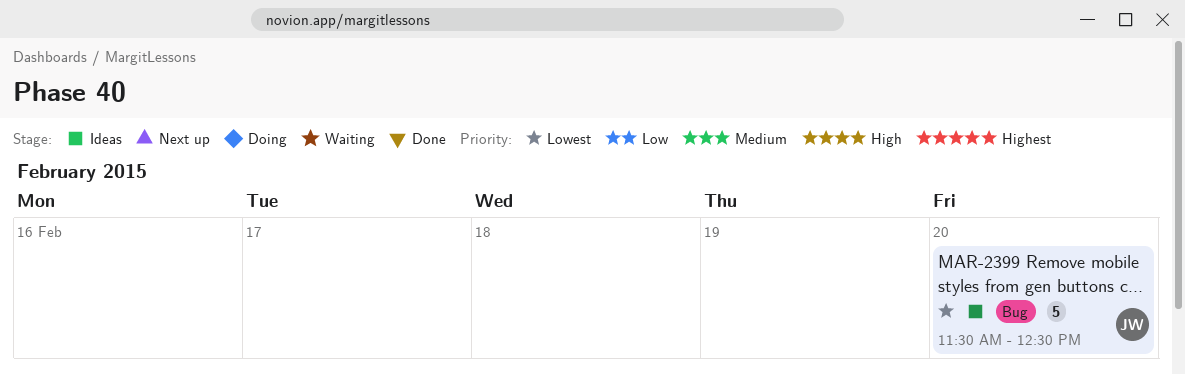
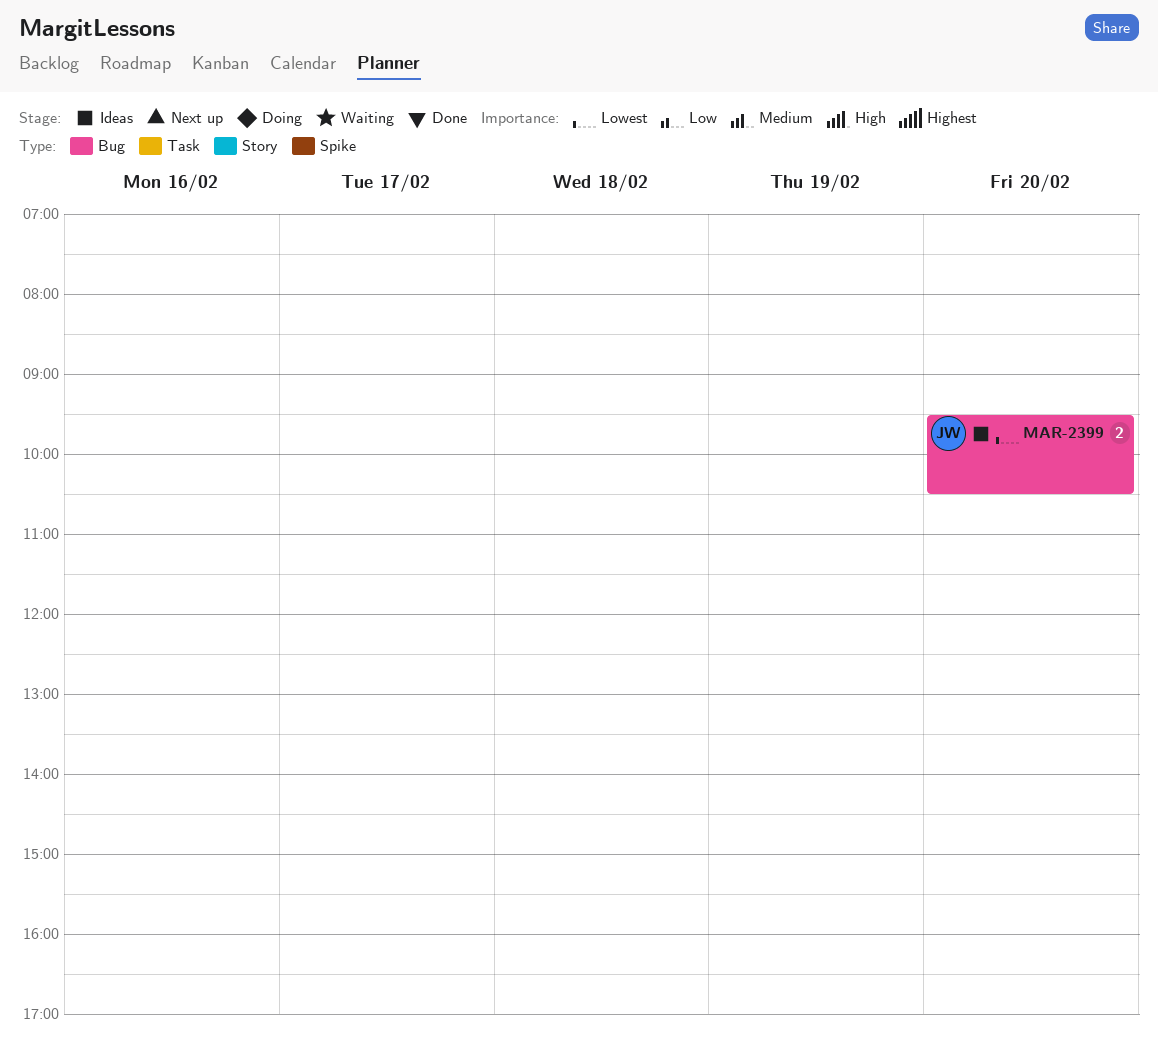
MAR-2399, estimate: 5 -> 2
MAR-2399, begins: 11:30 -> 09:30
MAR-2399, ends: 12:30 -> 10:30

